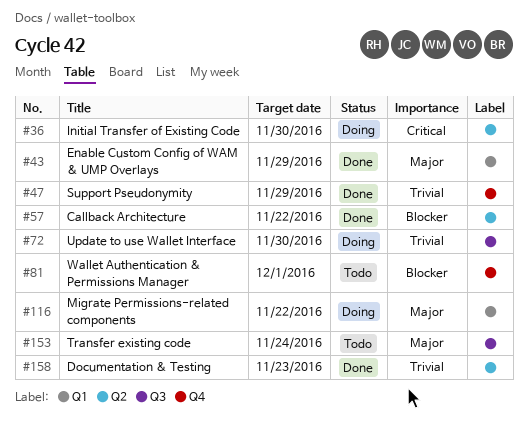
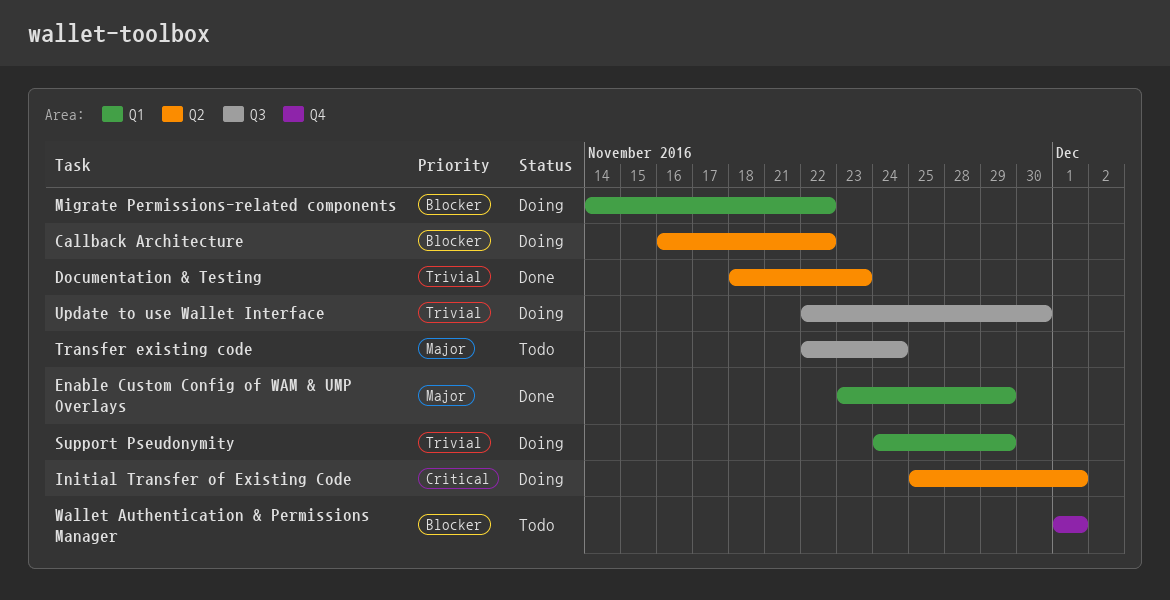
Callback Architecture, status: Done -> Doing
Initial Transfer of Existing Code, due: Nov 30 -> Dec 1
Migrate Permissions-related components, priority: Major -> Blocker
Support Pseudonymity, status: Done -> Doing
Support Pseudonymity, label: Q4 -> Q1

